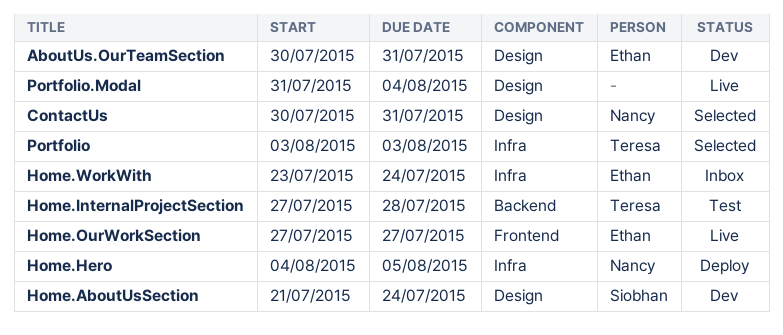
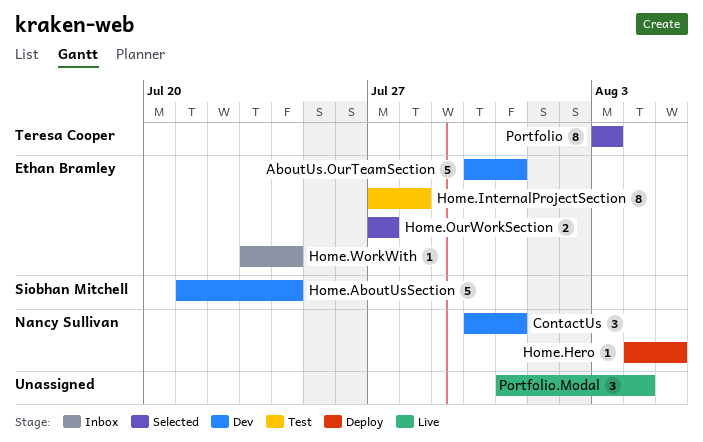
ContactUs, status: Selected -> Dev
Home.InternalProjectSection, owner: Teresa Cooper -> Ethan Bramley
Home.OurWorkSection, status: Live -> Selected

